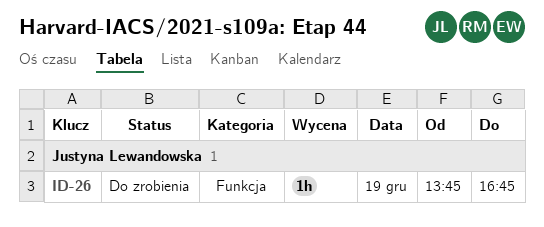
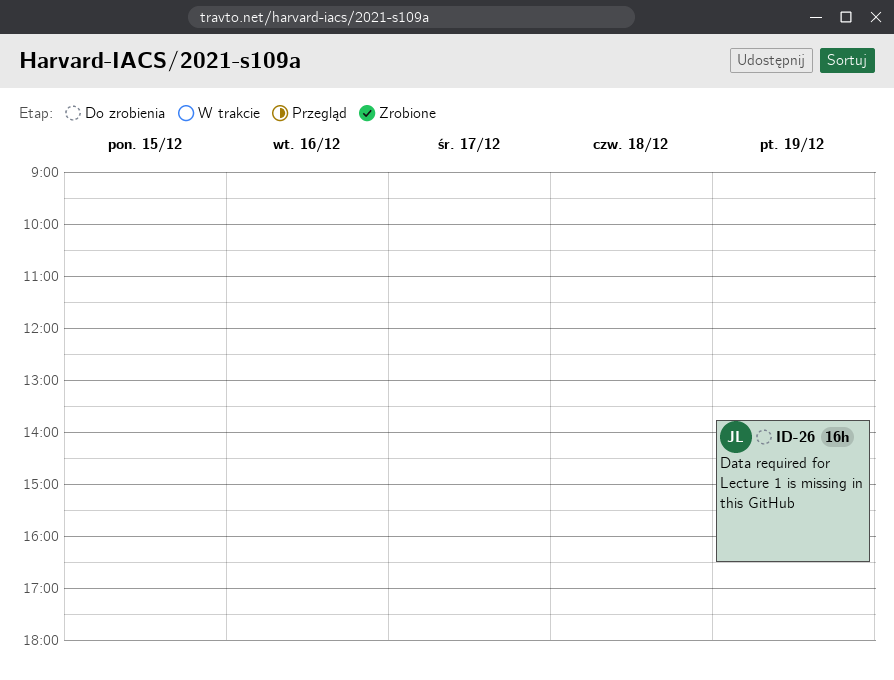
ID-26, estimate: 1h -> 16h
ID-26, ends: 16:45 -> 16:30

